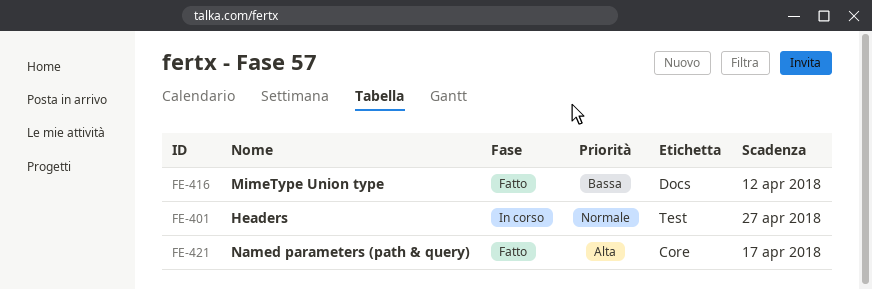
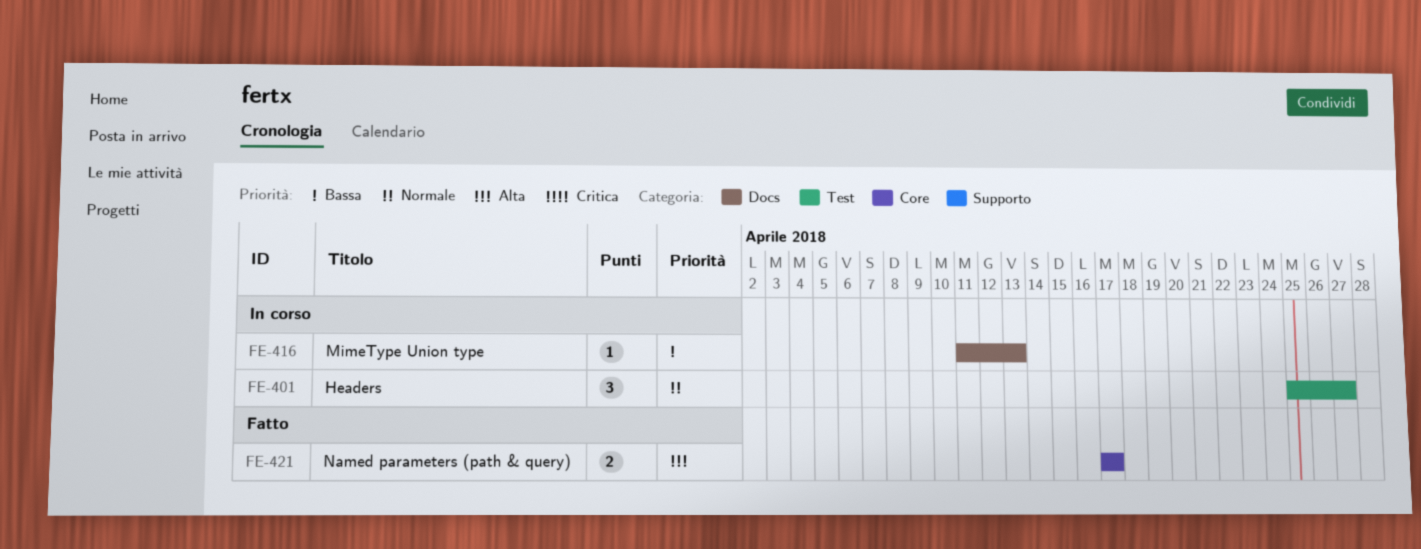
FE-416, status: Fatto -> In corso
FE-416, due: Apr 12 -> Apr 13

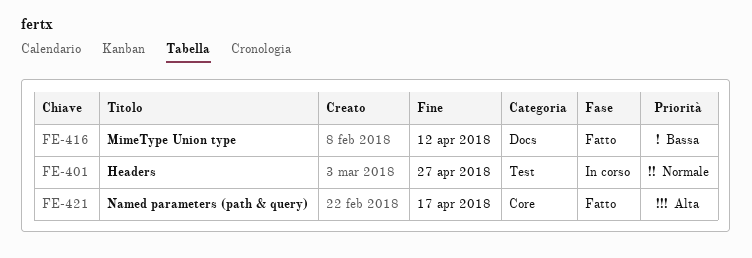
FE-416, status: In corso -> Fatto
FE-416, due: Apr 13 -> Apr 12

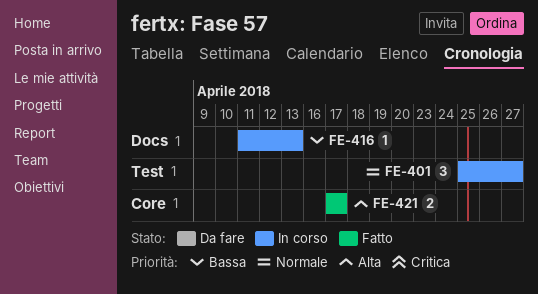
FE-416, status: Fatto -> In corso
FE-416, due: Apr 12 -> Apr 13

